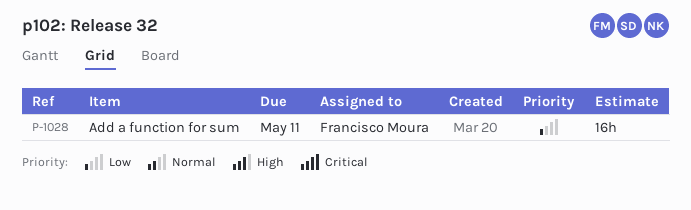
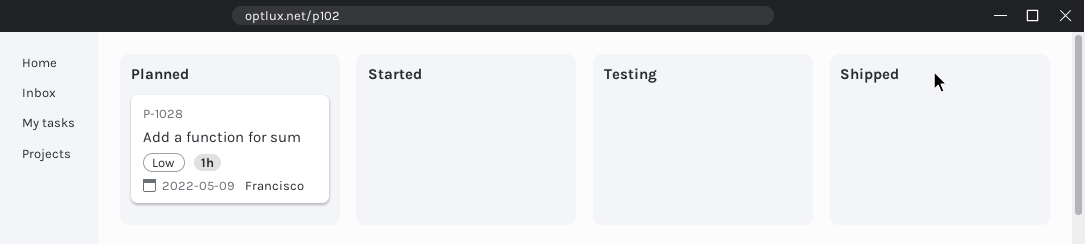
P-1028, estimate: 16h -> 1h
P-1028, due: May 11 -> May 9

